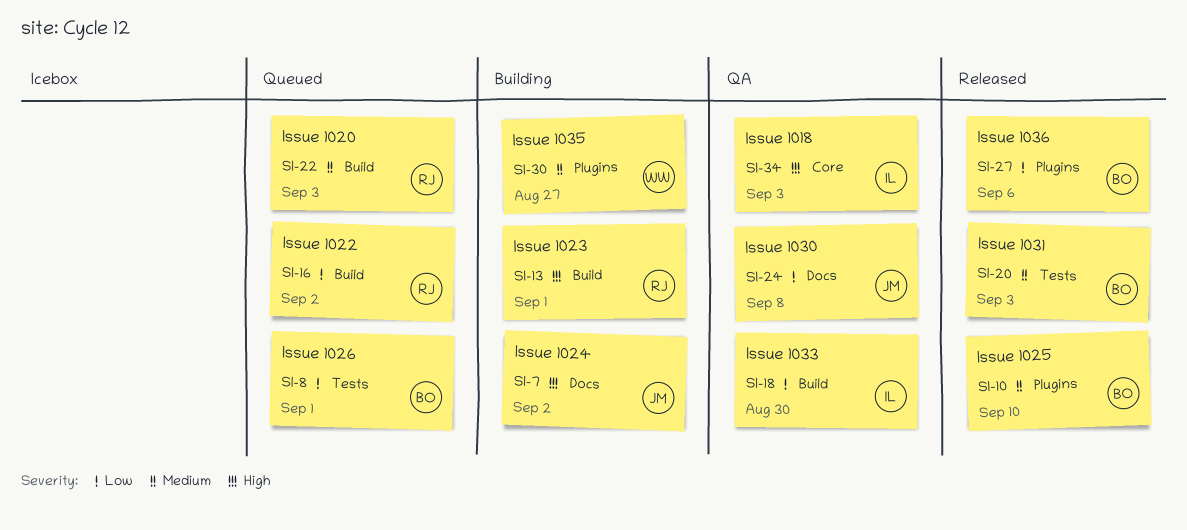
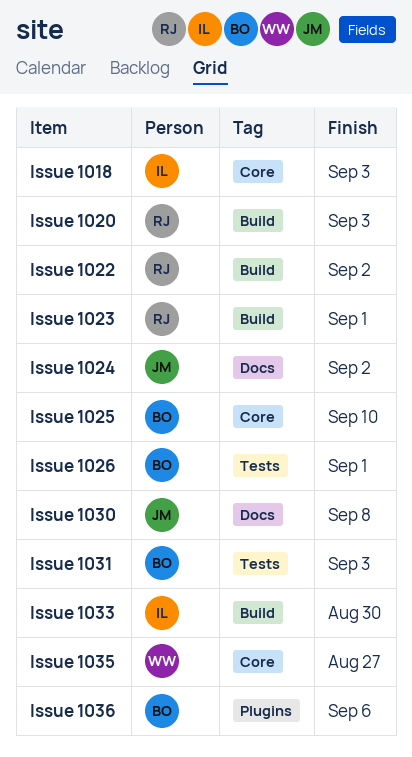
Issue 1025, label: Plugins -> Core
Issue 1035, label: Plugins -> Core

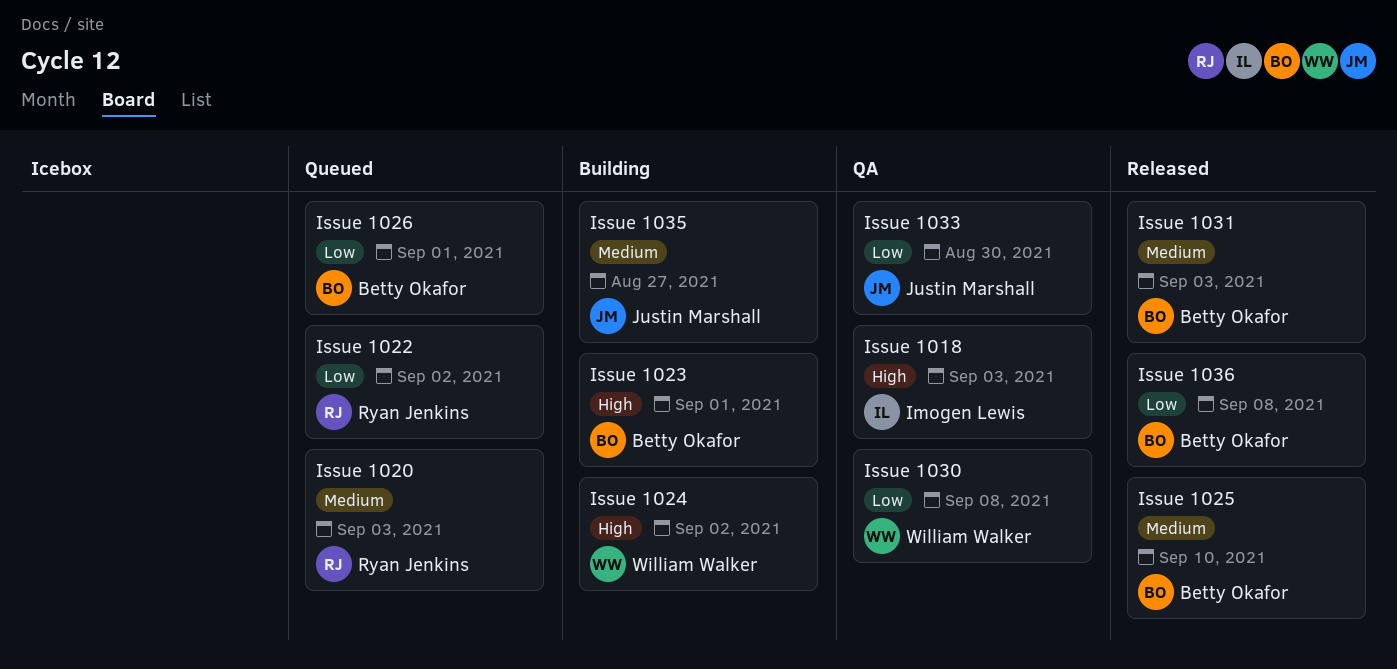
Issue 1023, owner: Ryan Jenkins -> Betty Okafor
Issue 1024, owner: Justin Marshall -> William Walker
Issue 1030, owner: Justin Marshall -> William Walker
Issue 1033, owner: Imogen Lewis -> Justin Marshall
Issue 1035, owner: William Walker -> Justin Marshall
Issue 1036, due: Sep 6 -> Sep 8

